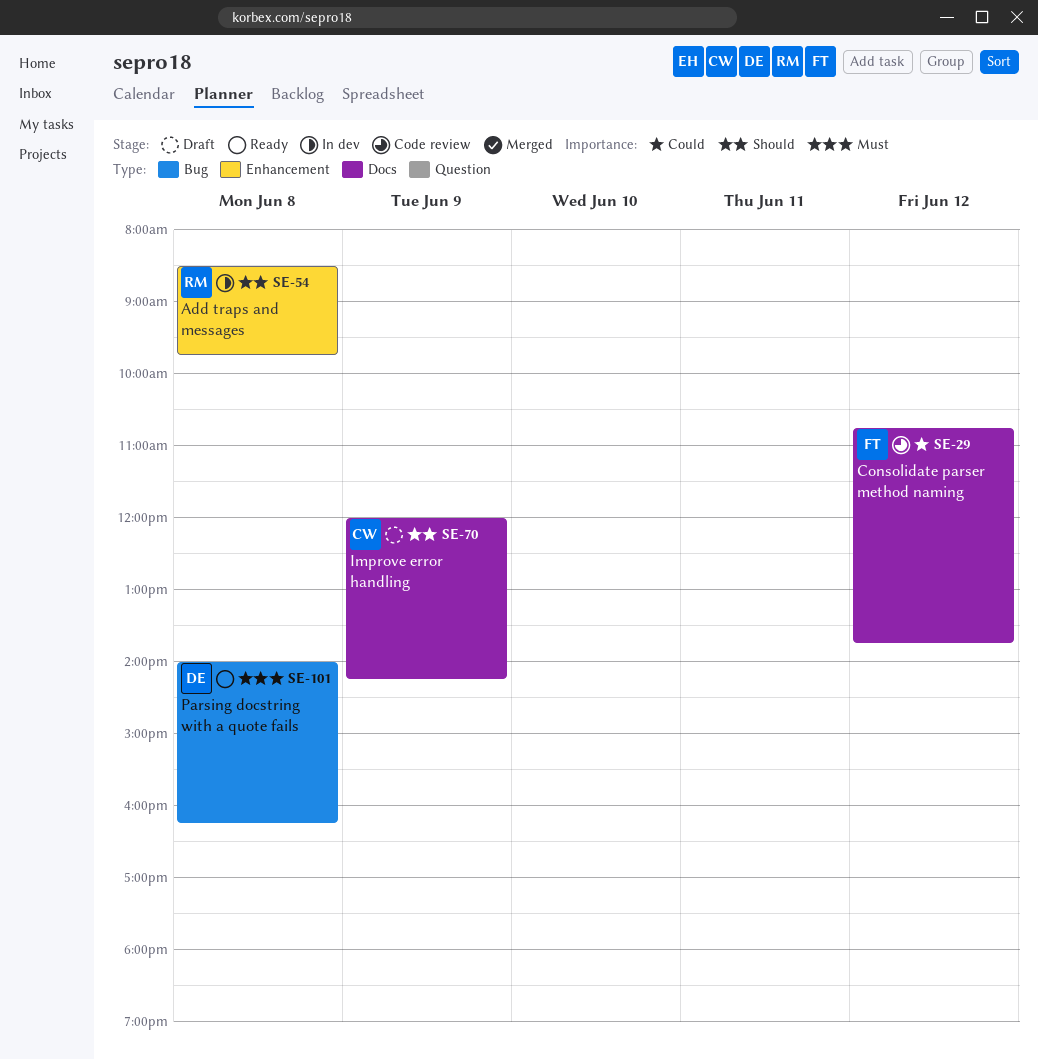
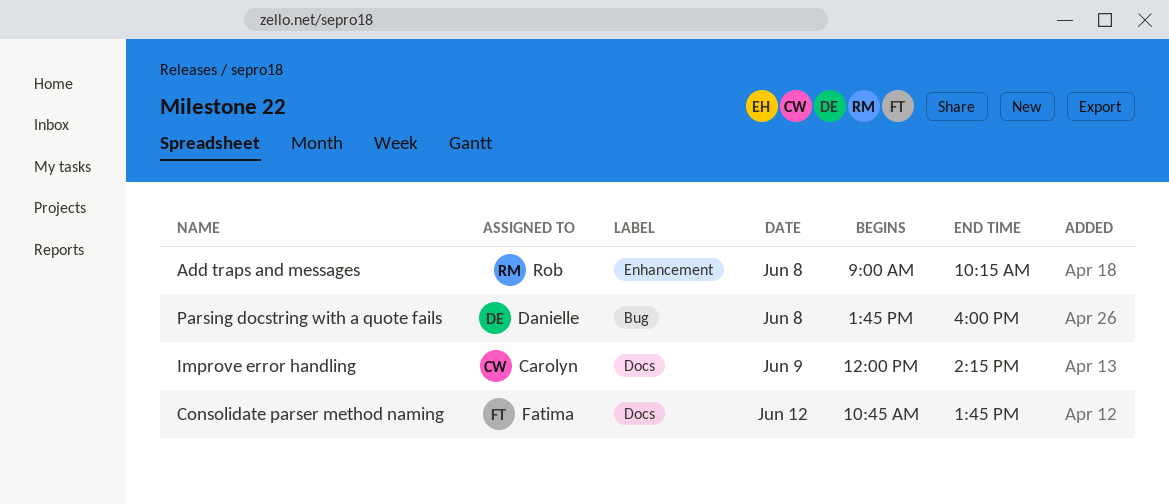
Add traps and messages, begins: 08:30 -> 09:00
Add traps and messages, ends: 09:45 -> 10:15
Parsing docstring with a quote fails, begins: 14:00 -> 13:45
Parsing docstring with a quote fails, ends: 16:15 -> 16:00

